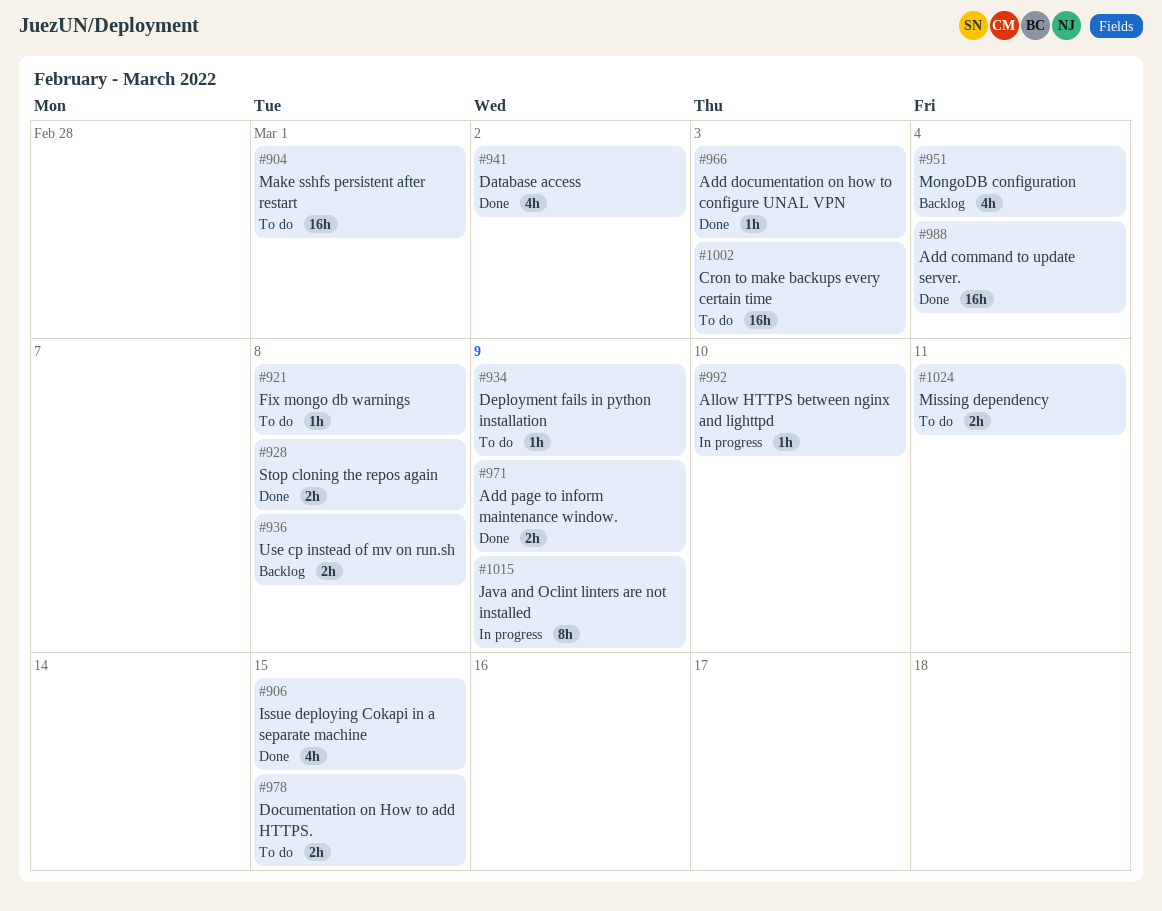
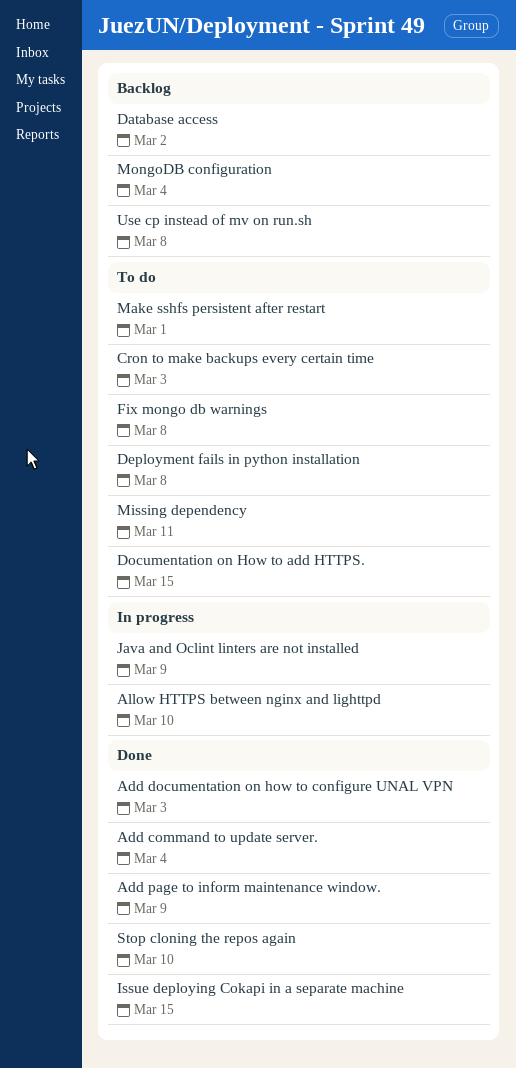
Database access, status: Done -> Backlog
Deployment fails in python installation, due: Mar 9 -> Mar 8
Stop cloning the repos again, due: Mar 8 -> Mar 10

